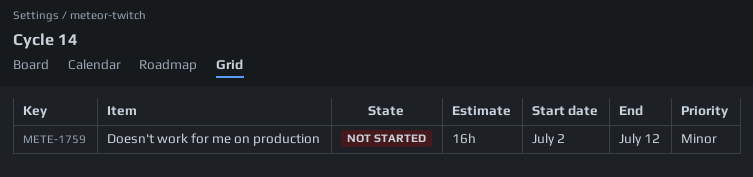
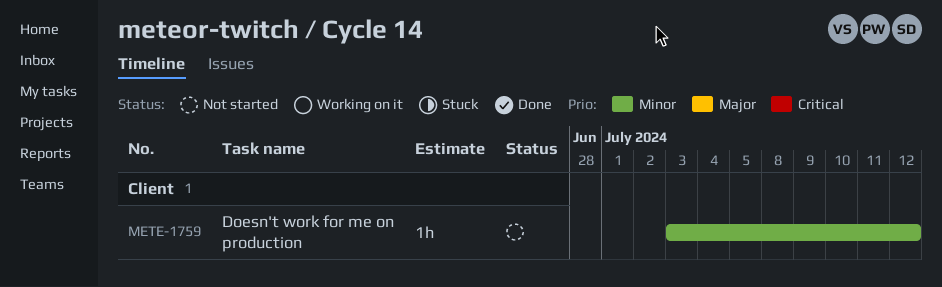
METE-1759, estimate: 16h -> 1h
METE-1759, start: Jul 2 -> Jul 3

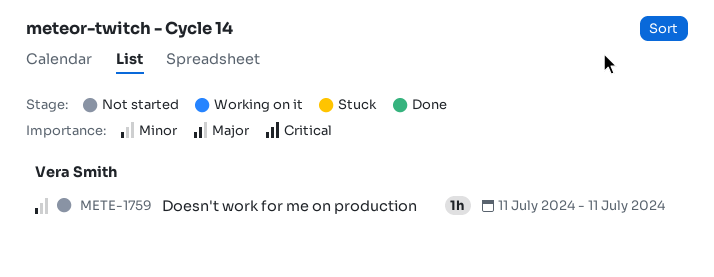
METE-1759, start: Jul 3 -> Jul 11
METE-1759, due: Jul 12 -> Jul 11

